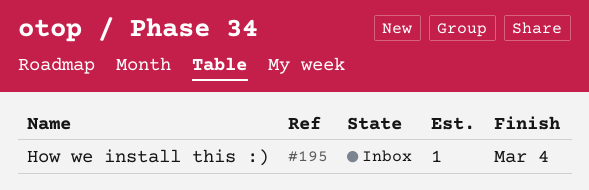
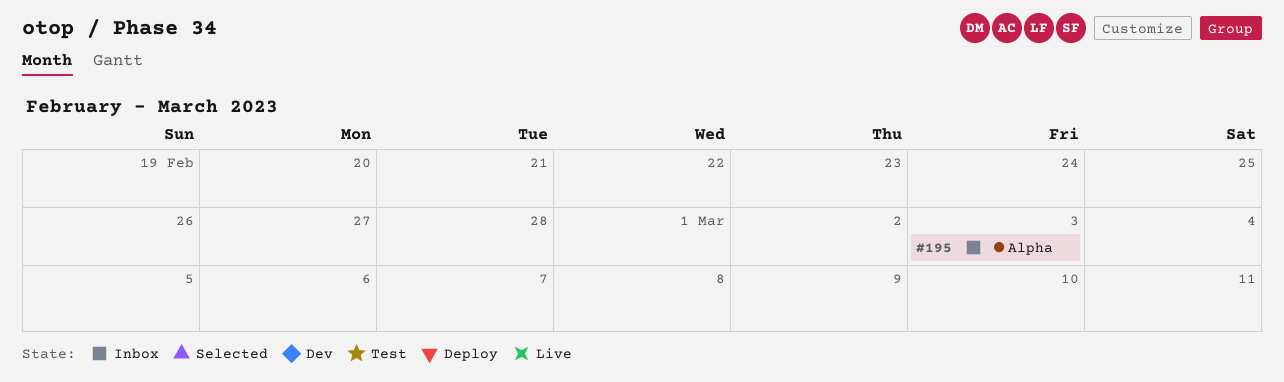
#195, due: Mar 4 -> Mar 3

